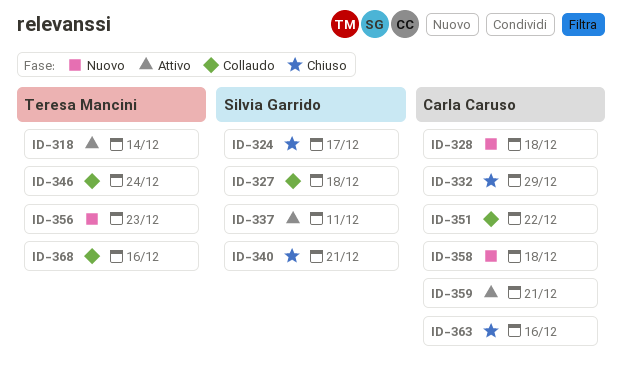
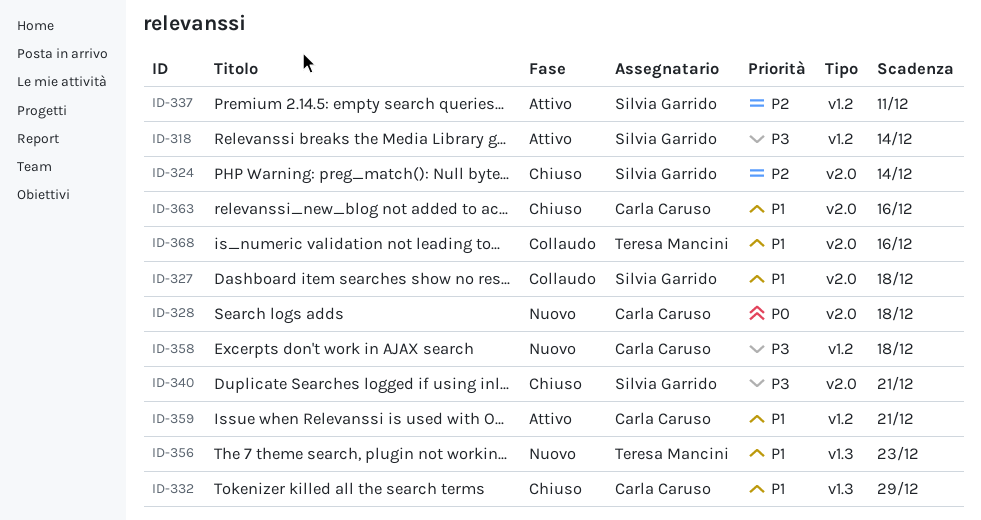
ID-318, owner: Teresa Mancini -> Silvia Garrido
ID-324, due: Dec 17 -> Dec 14
ID-346: present -> none
ID-351: present -> none

